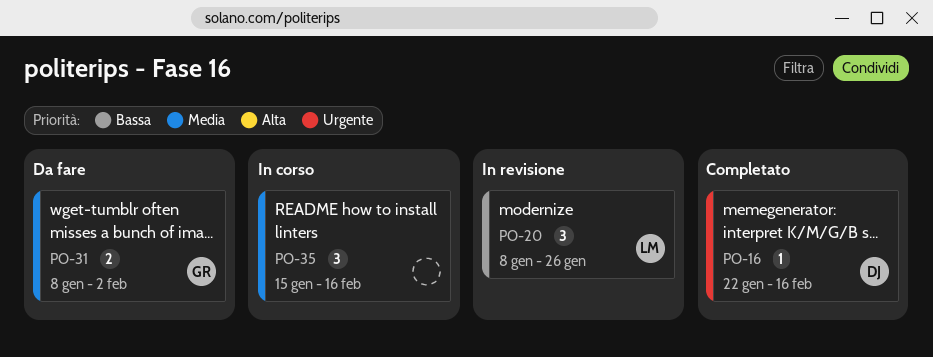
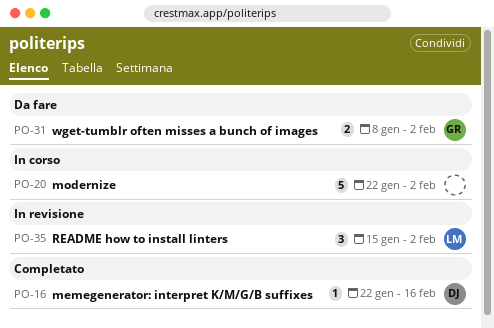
PO-20, status: In revisione -> In corso
PO-20, owner: LM -> none
PO-20, estimate: 3 -> 5
PO-20, start: Jan 8 -> Jan 22
PO-20, due: Jan 26 -> Feb 2
PO-35, status: In corso -> In revisione
PO-35, owner: none -> LM
PO-35, due: Feb 16 -> Feb 2

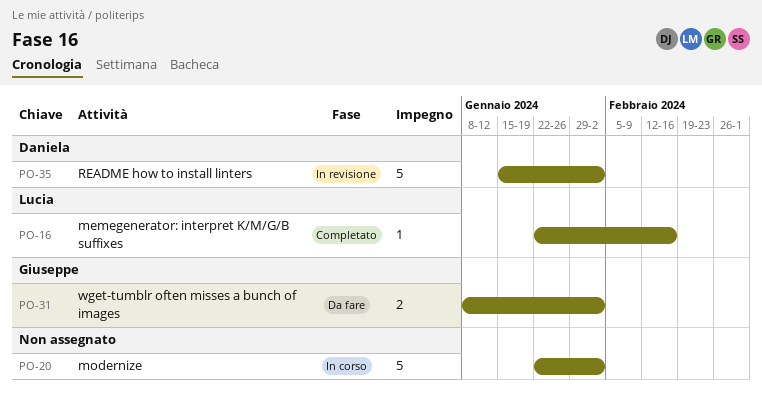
PO-16, owner: Daniela -> Lucia
PO-35, owner: Lucia -> Daniela
PO-35, estimate: 3 -> 5

